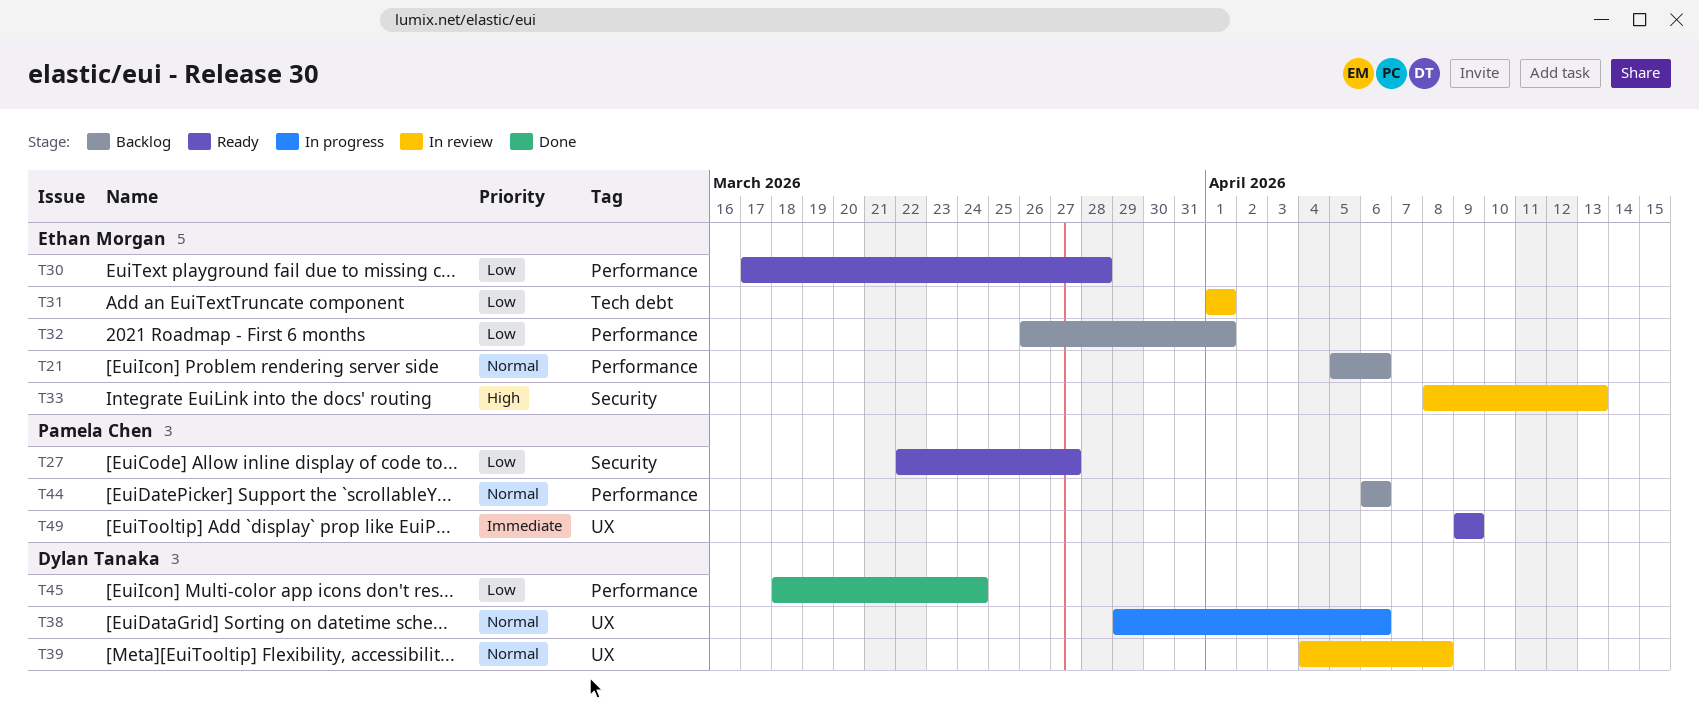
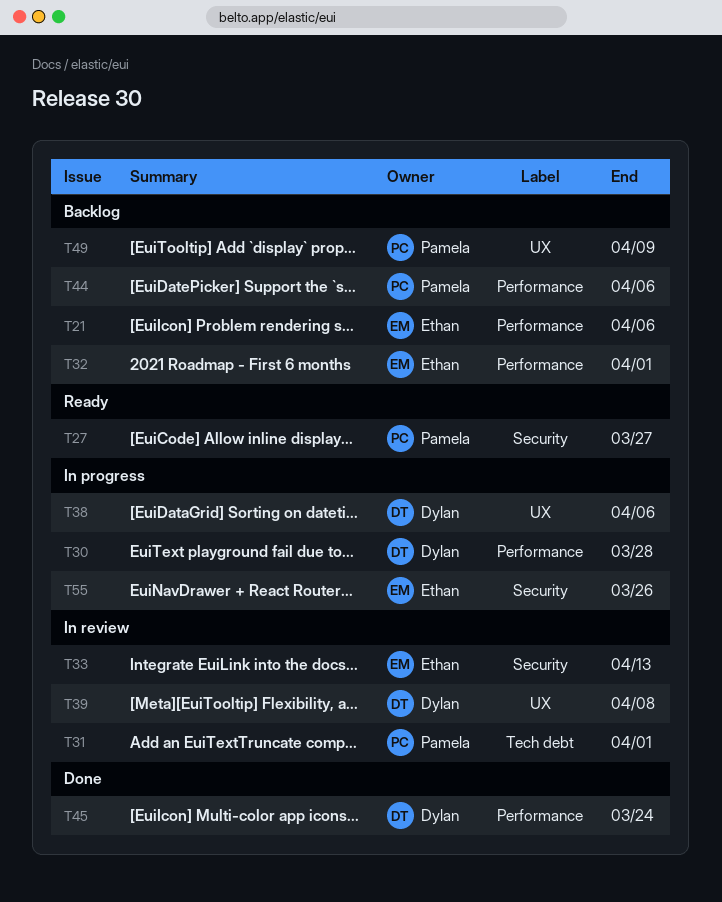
T30, status: Ready -> In progress
T30, owner: Ethan Morgan -> Dylan Tanaka
T31, owner: Ethan Morgan -> Pamela Chen
T49, status: Ready -> Backlog
T55: none -> present

